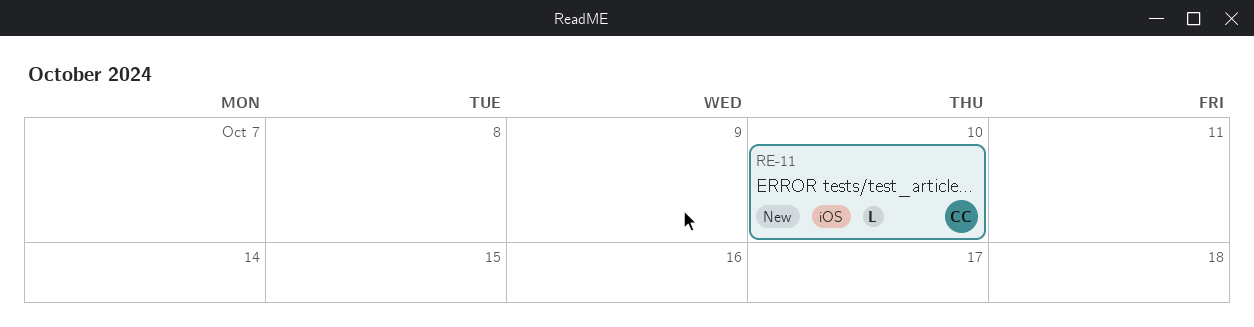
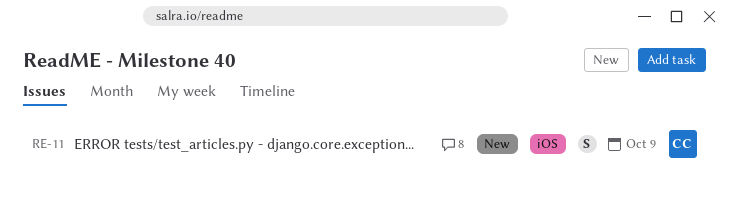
RE-11, estimate: L -> S
RE-11, due: Oct 10 -> Oct 9

